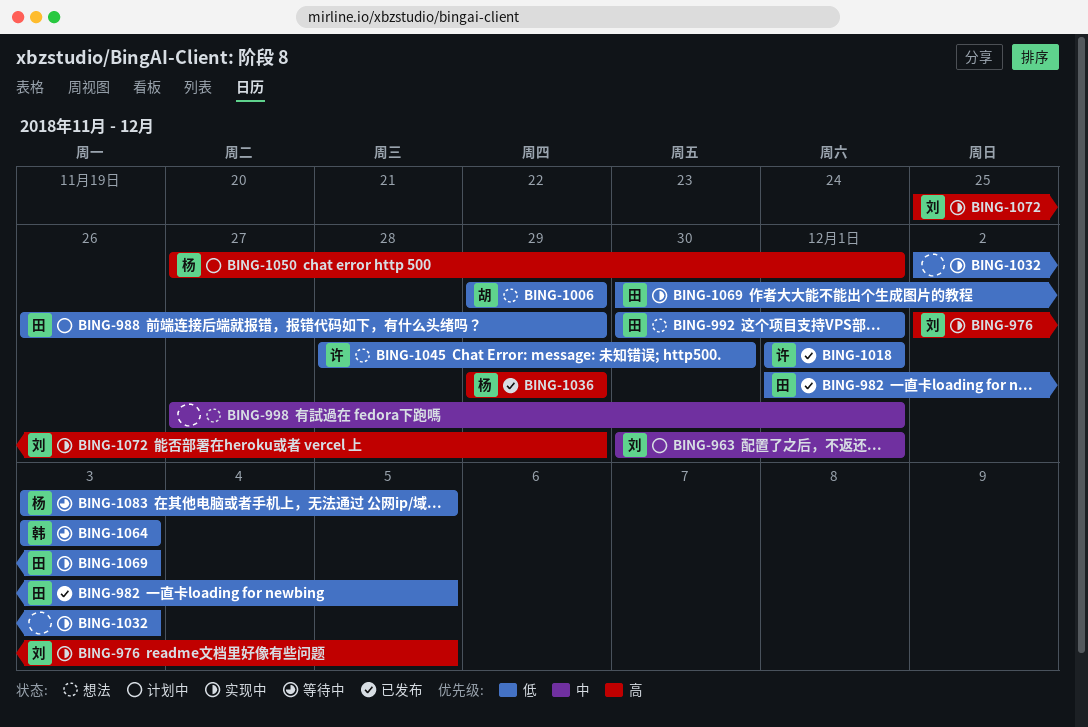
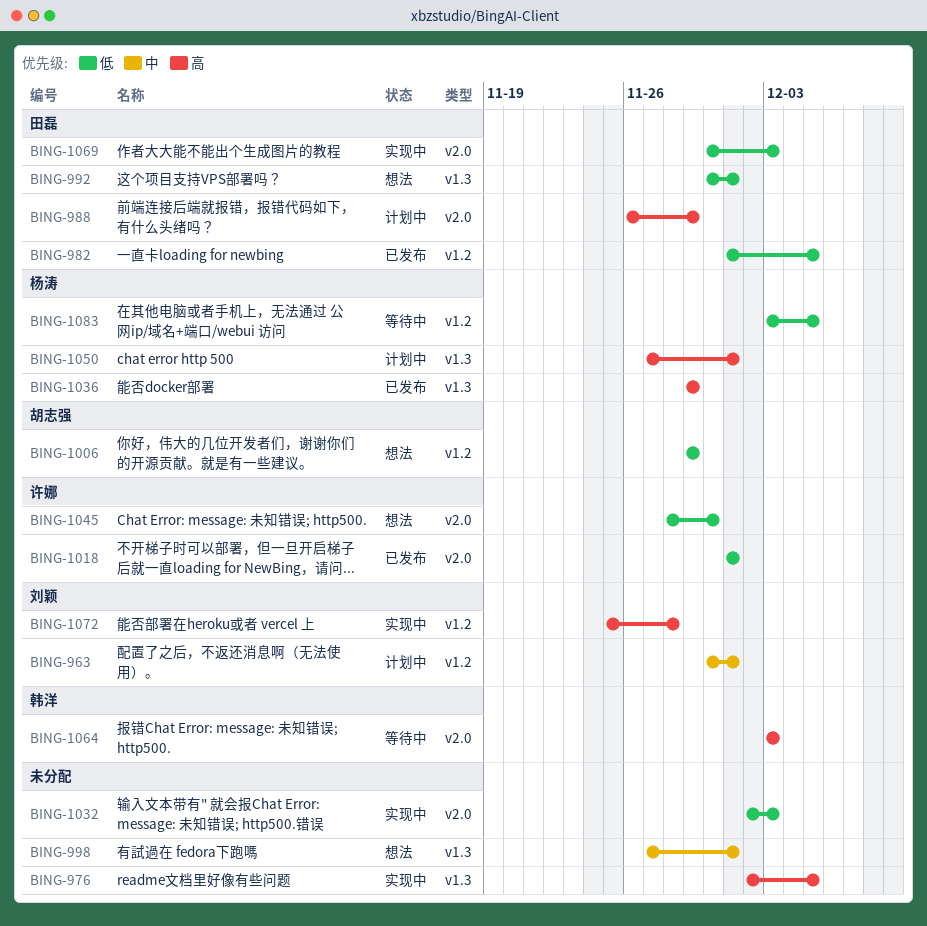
BING-976, owner: 刘颖 -> none
BING-988, priority: 低 -> 高
BING-1064, priority: 低 -> 高
BING-1072, due: Nov 29 -> Nov 28

